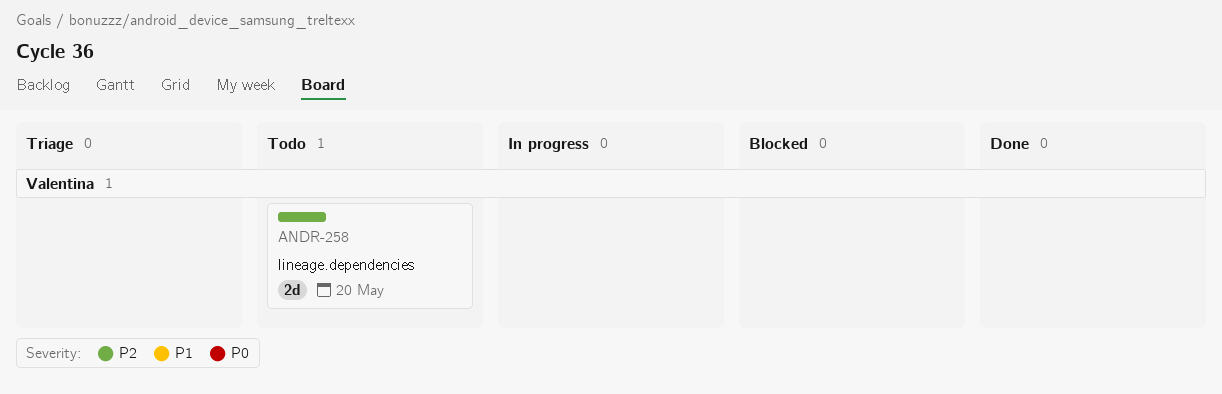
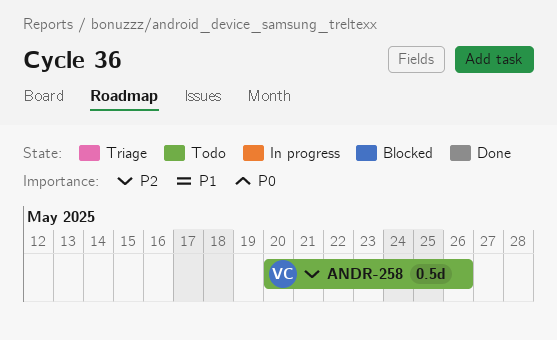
ANDR-258, estimate: 2d -> 0.5d
ANDR-258, due: May 20 -> May 26

